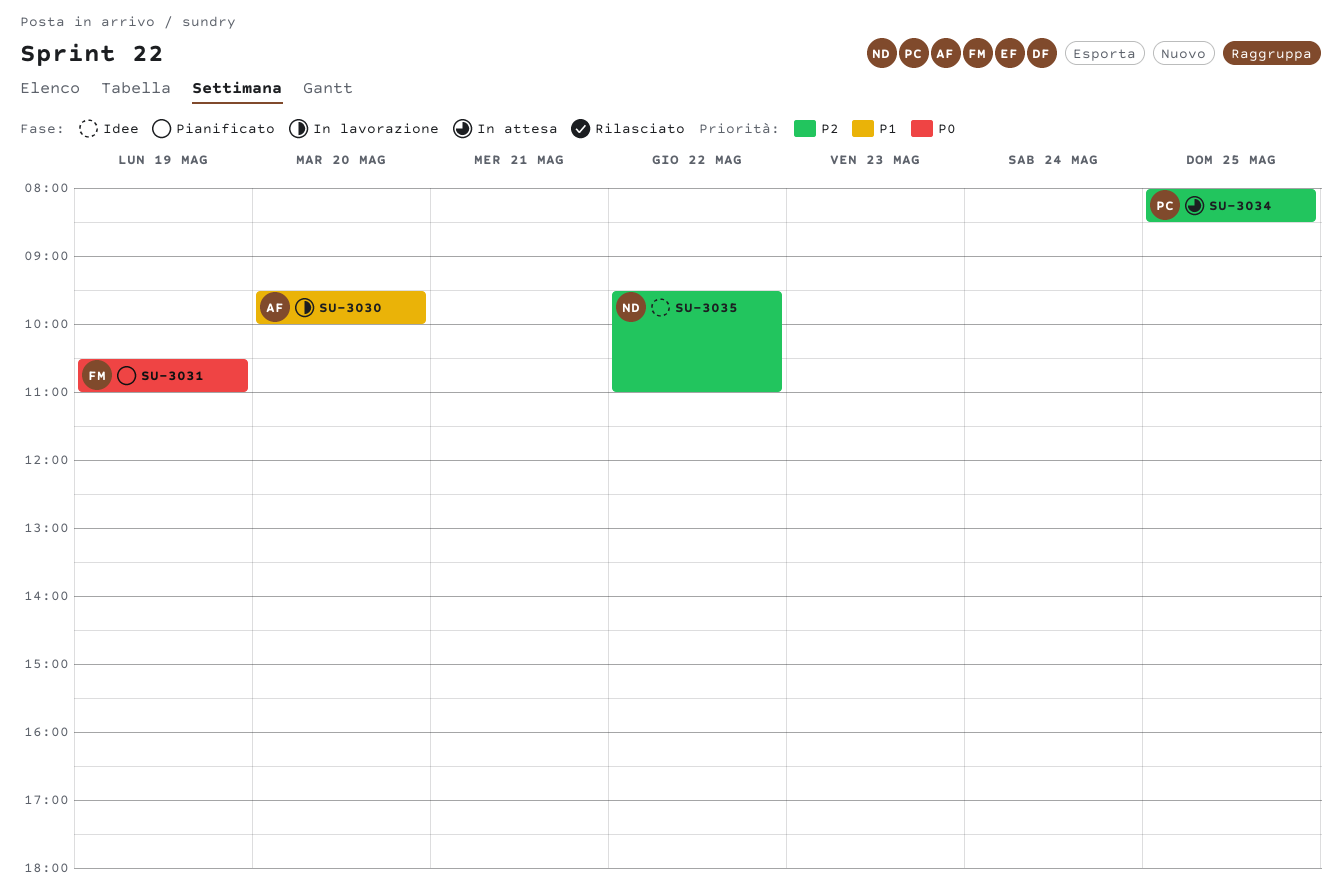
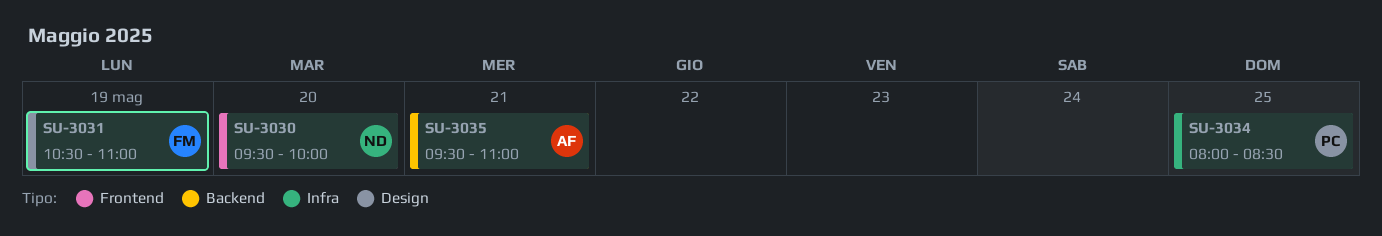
SU-3030, owner: AF -> ND
SU-3035, owner: ND -> AF
SU-3035, day: May 22 -> May 21

